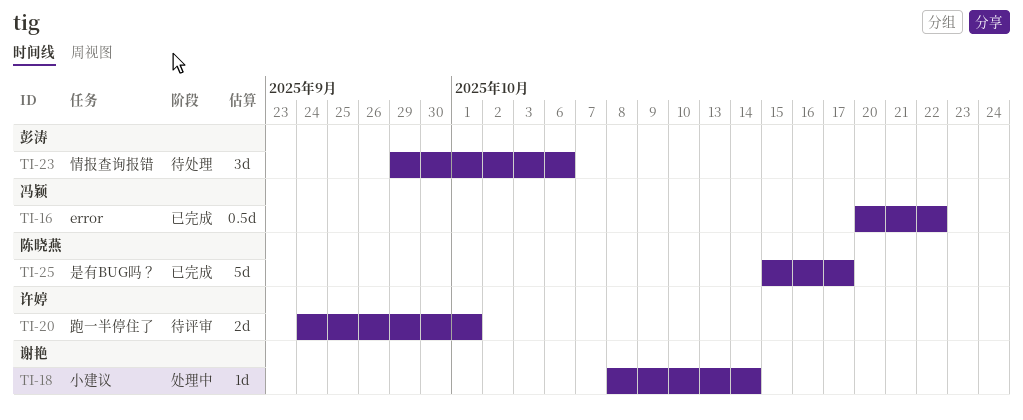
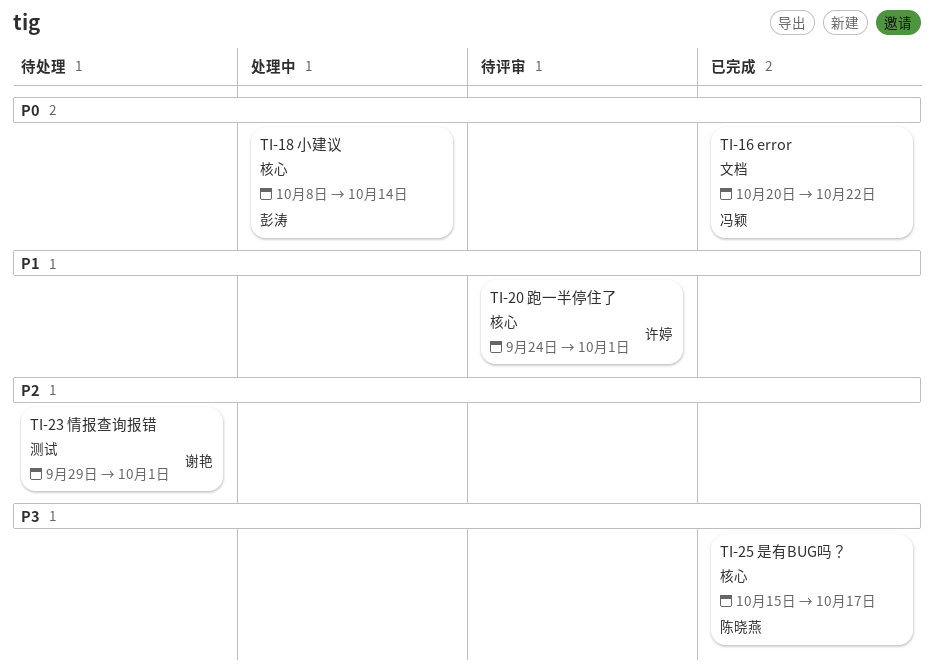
TI-18, owner: 谢艳 -> 彭涛
TI-23, owner: 彭涛 -> 谢艳
TI-23, due: Oct 6 -> Oct 1

